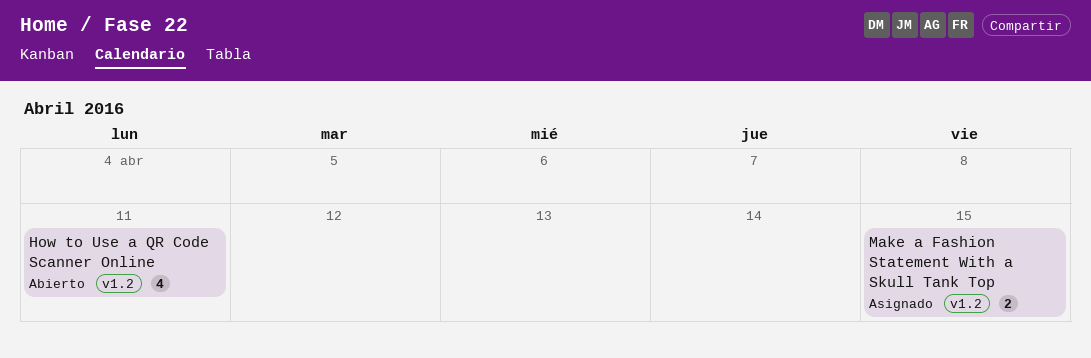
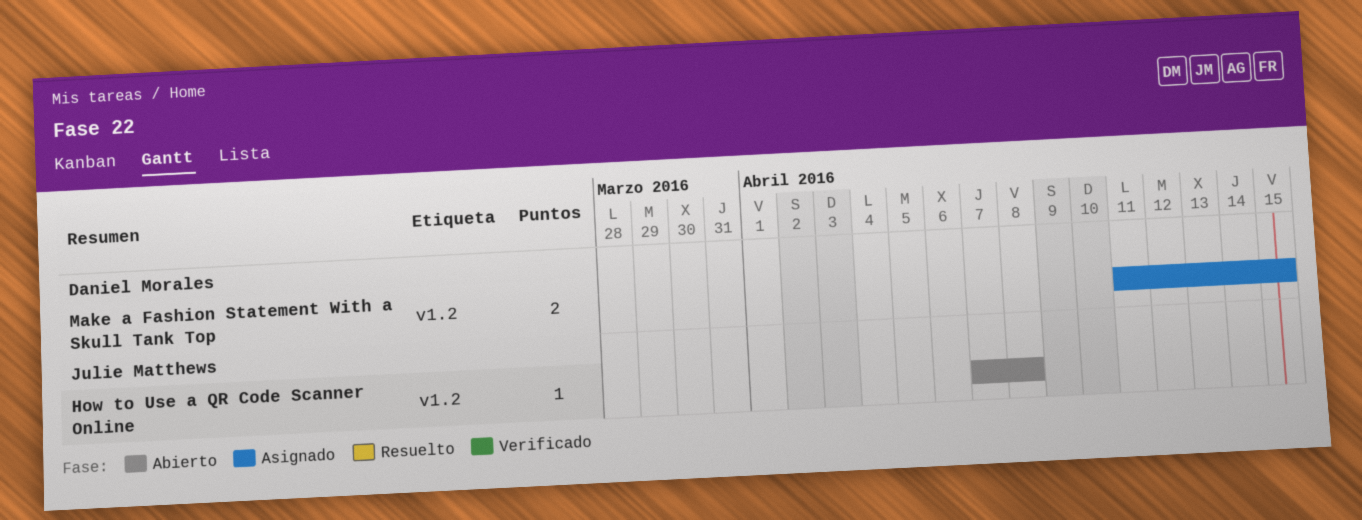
How to Use a QR Code Scanner Online, estimate: 4 -> 1
How to Use a QR Code Scanner Online, due: Apr 11 -> Apr 8

